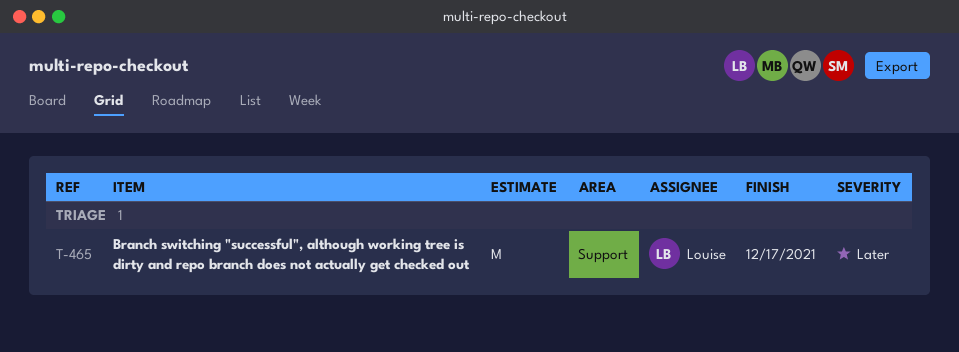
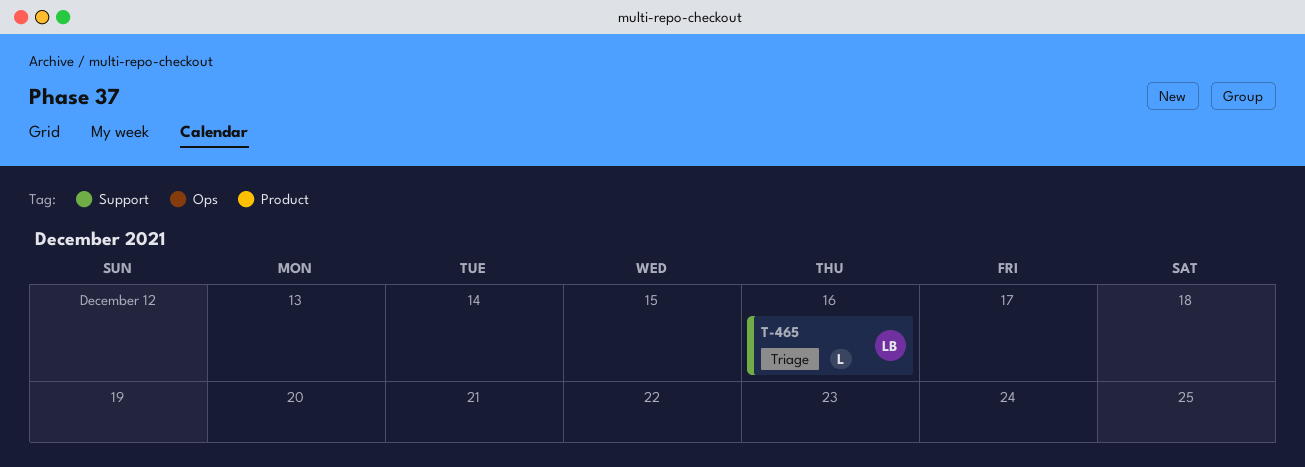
T-465, estimate: M -> L
T-465, due: Dec 17 -> Dec 16

